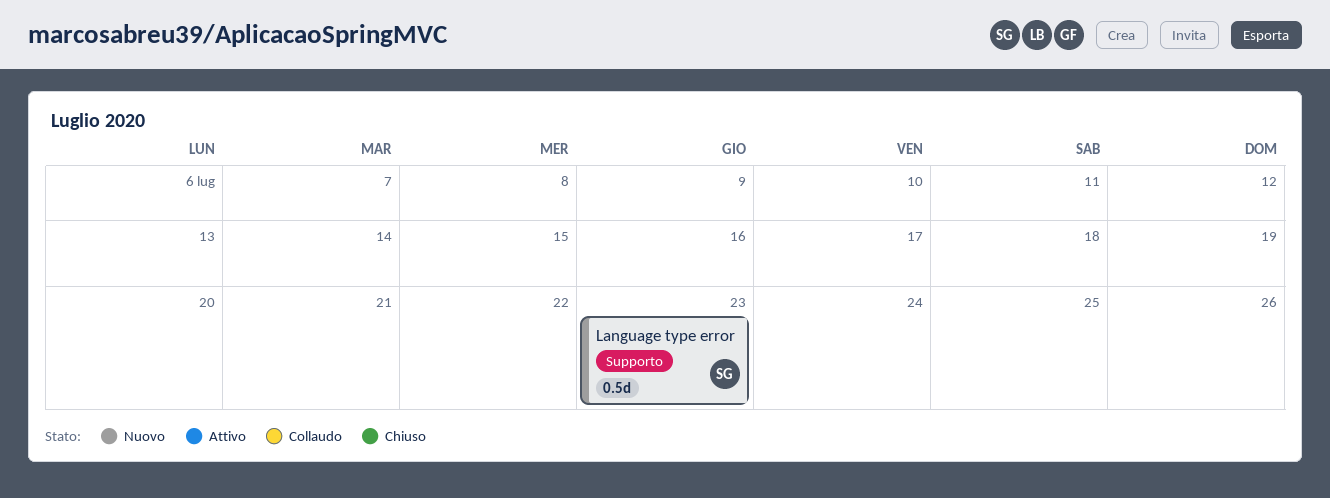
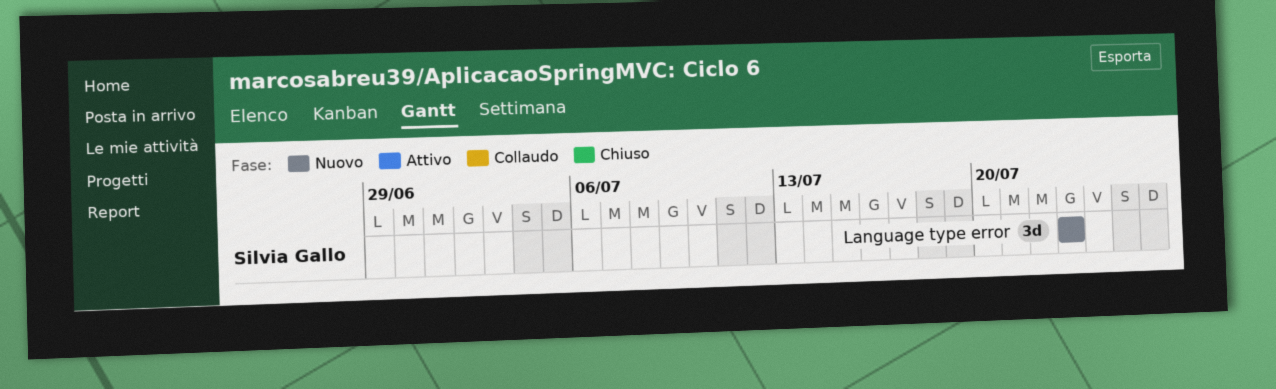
Language type error, estimate: 0.5d -> 3d

